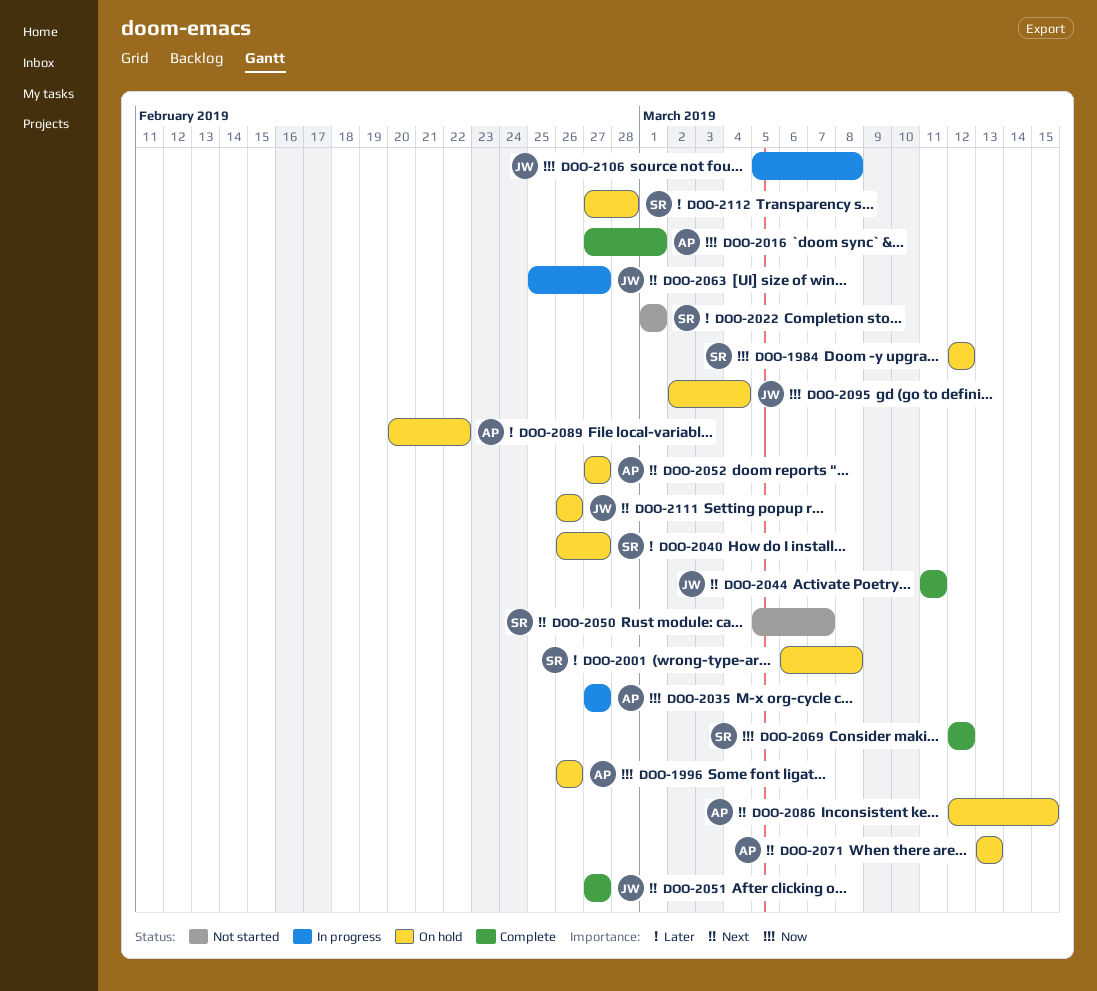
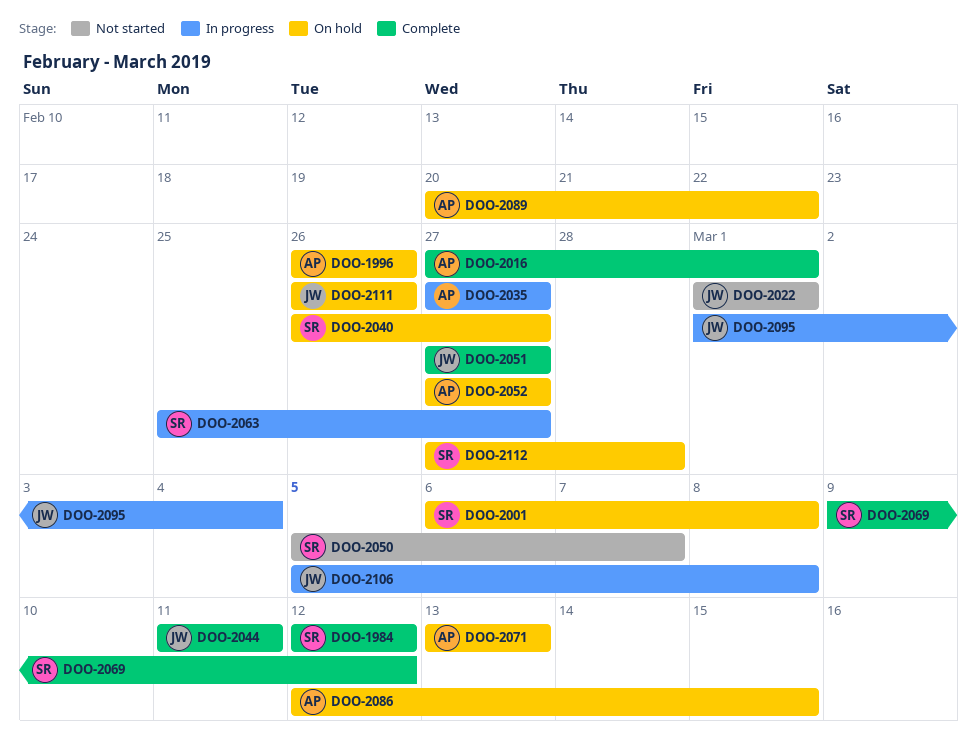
DOO-1984, status: On hold -> Complete
DOO-2022, owner: SR -> JW
DOO-2063, owner: JW -> SR
DOO-2069, start: Mar 12 -> Mar 9
DOO-2095, status: On hold -> In progress
DOO-2095, start: Mar 2 -> Mar 1

